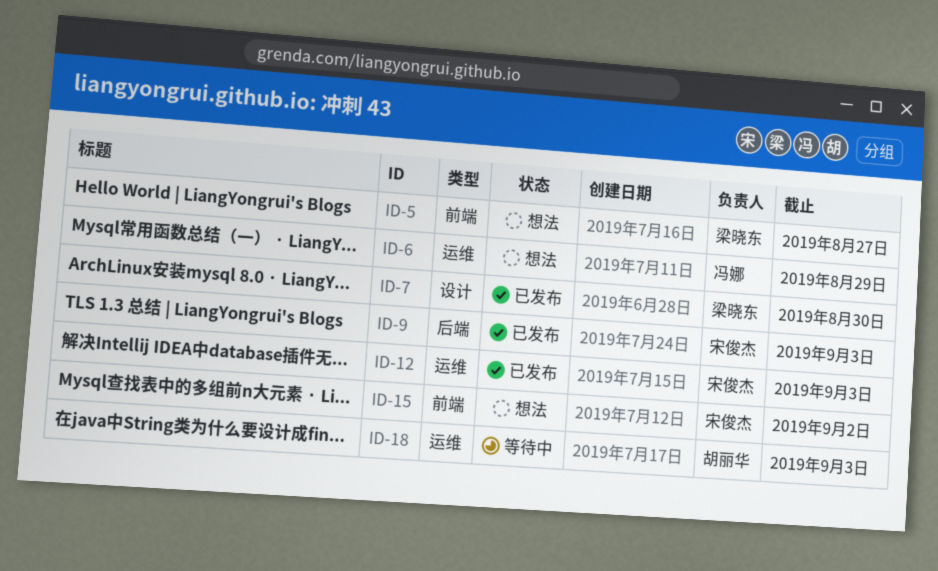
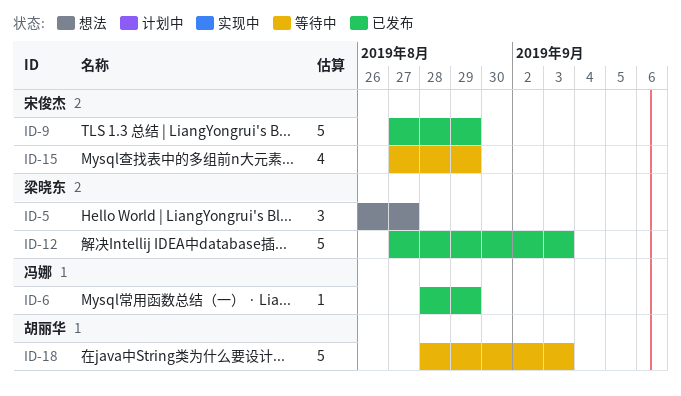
ID-6, status: 想法 -> 已发布
ID-7: present -> none
ID-9, due: Sep 3 -> Aug 29
ID-12, owner: 宋俊杰 -> 梁晓东
ID-15, status: 想法 -> 等待中
ID-15, due: Sep 2 -> Aug 29

